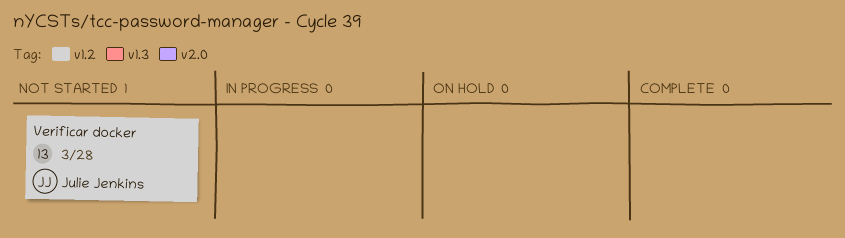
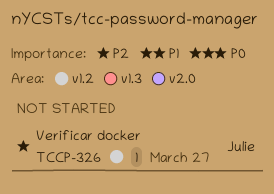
Verificar docker, estimate: 13 -> 1
Verificar docker, due: Mar 28 -> Mar 27

